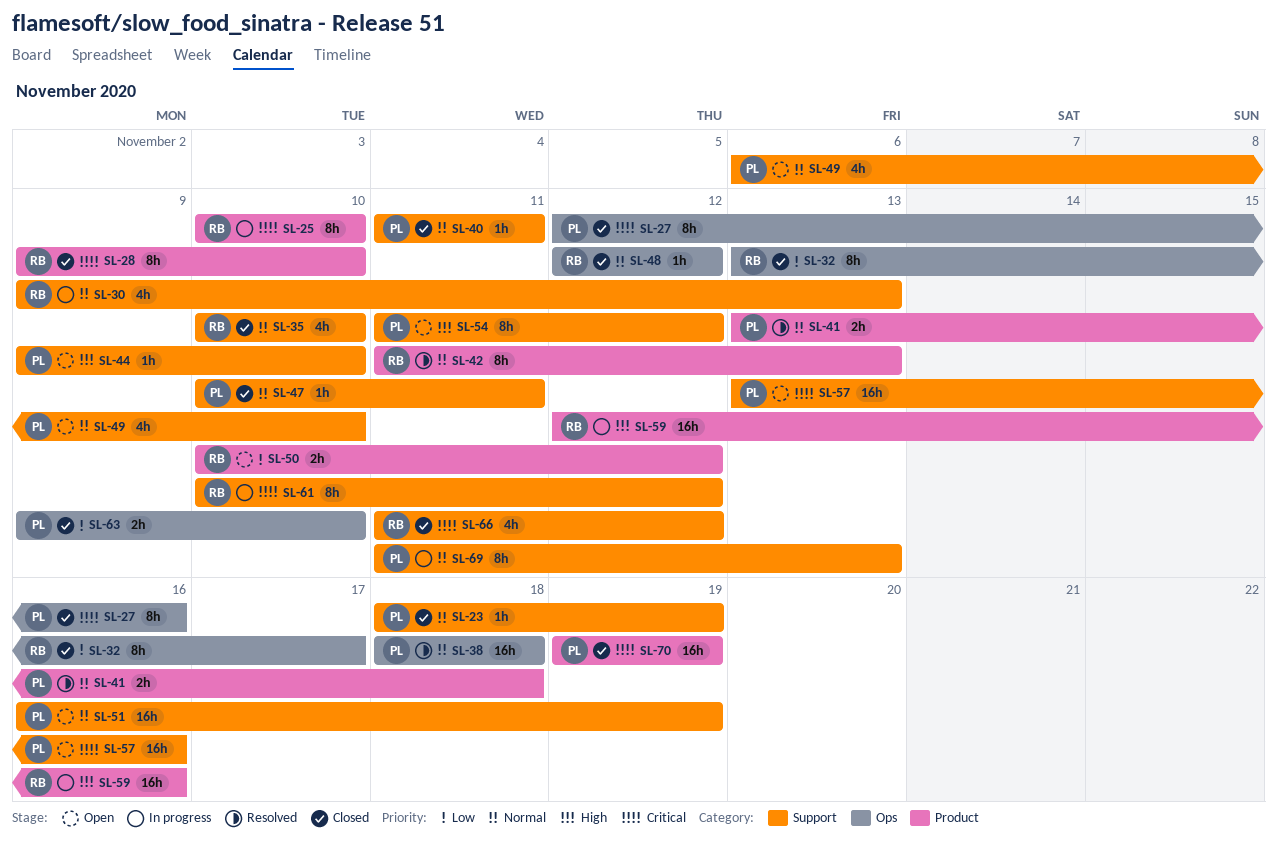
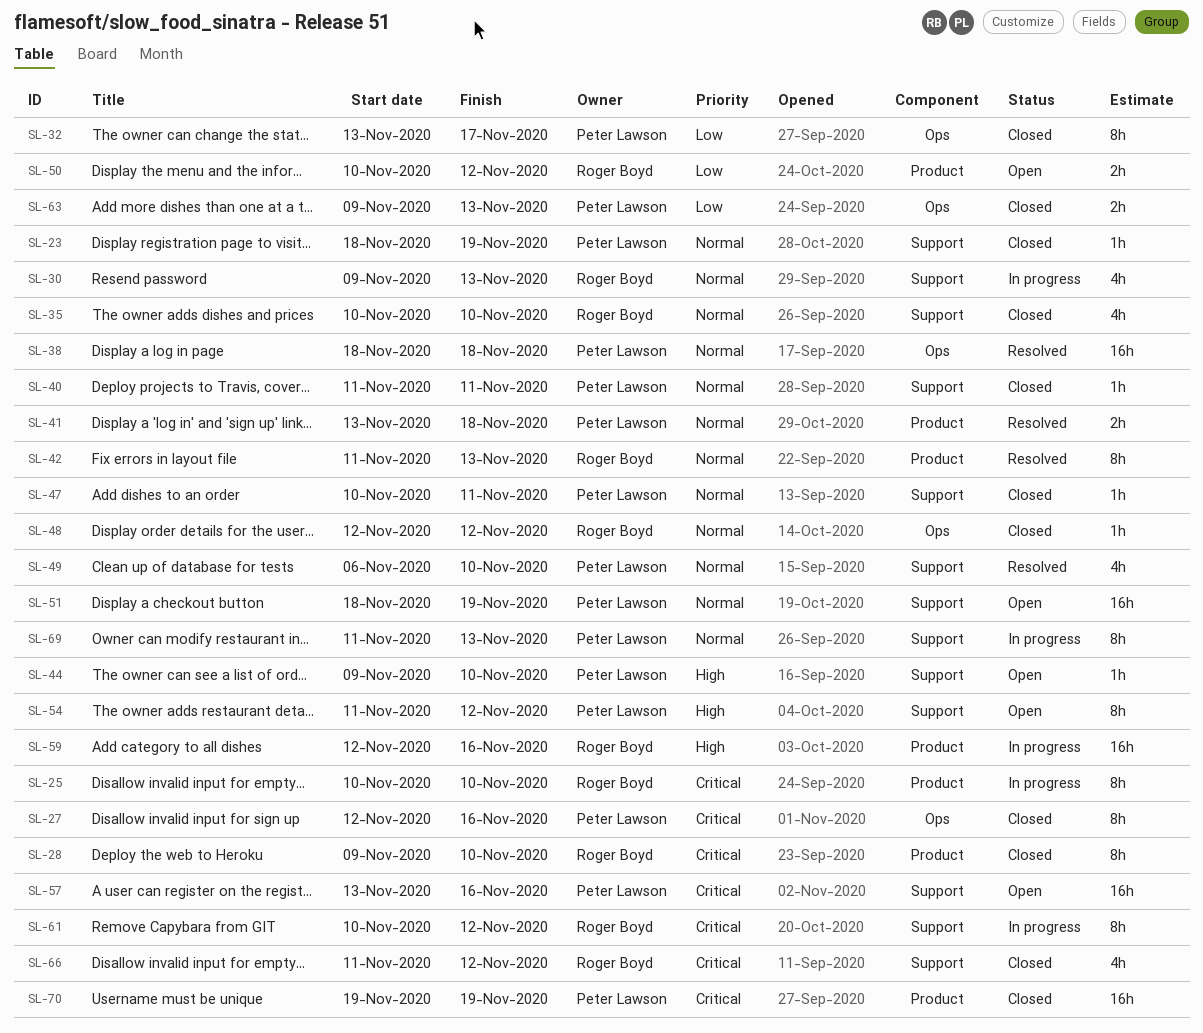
SL-32, owner: Roger Boyd -> Peter Lawson
SL-49, status: Open -> Resolved
SL-51, start: Nov 16 -> Nov 18
SL-63, due: Nov 10 -> Nov 13

